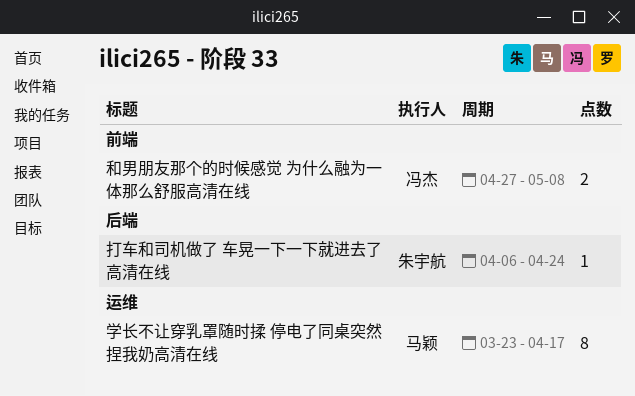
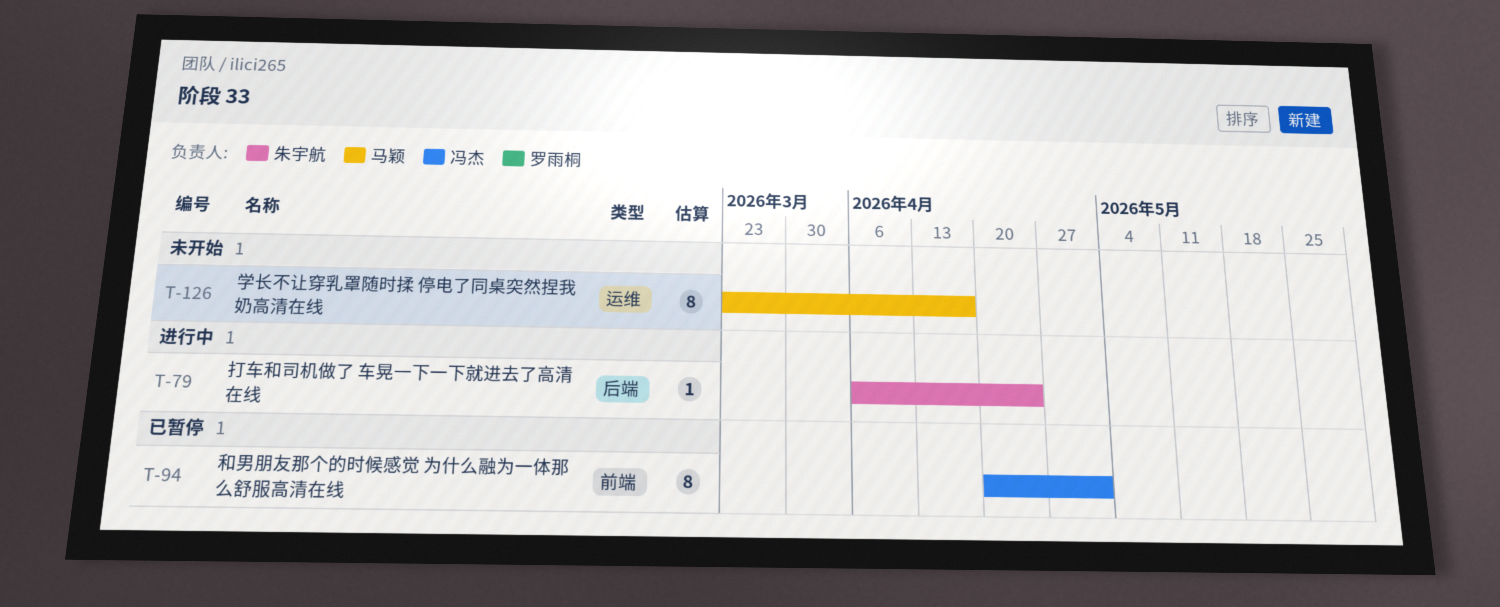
和男朋友那个的时候感觉 为什么融为一体那么舒服高清在线, estimate: 2 -> 8
和男朋友那个的时候感觉 为什么融为一体那么舒服高清在线, start: Apr 27 -> Apr 20
和男朋友那个的时候感觉 为什么融为一体那么舒服高清在线, due: May 8 -> May 1

